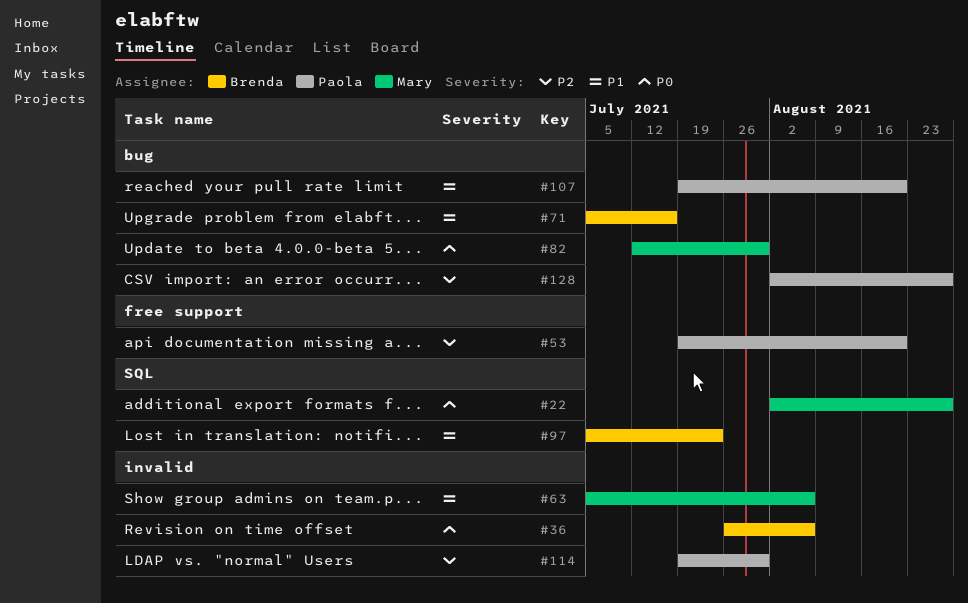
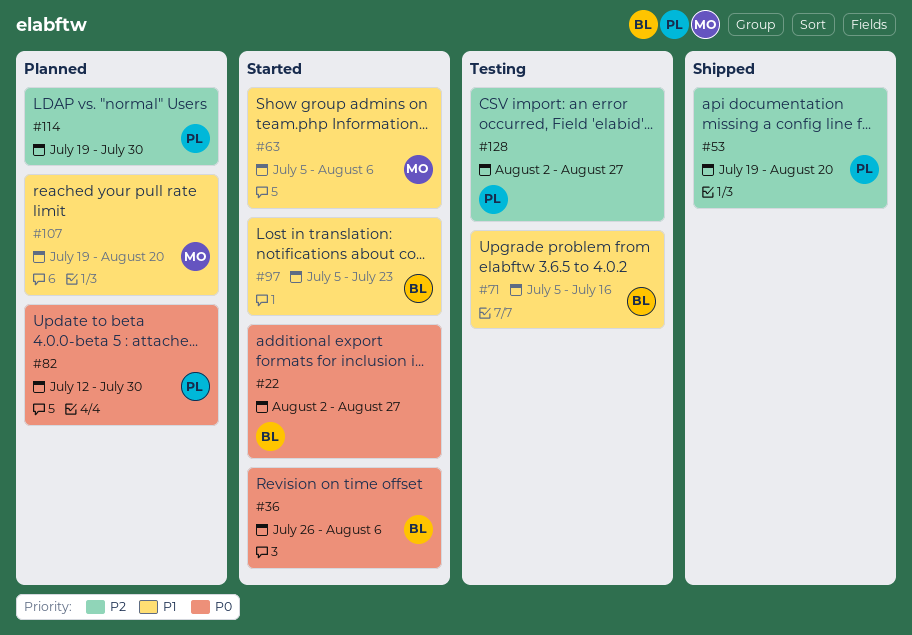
#22, owner: Mary -> Brenda
#82, owner: Mary -> Paola
#107, owner: Paola -> Mary

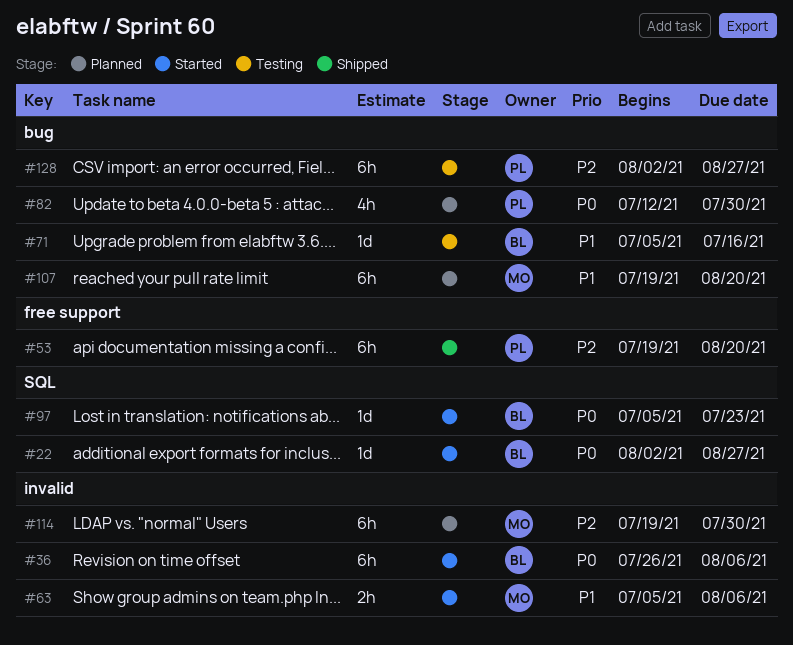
#97, priority: P1 -> P0
#114, owner: PL -> MO

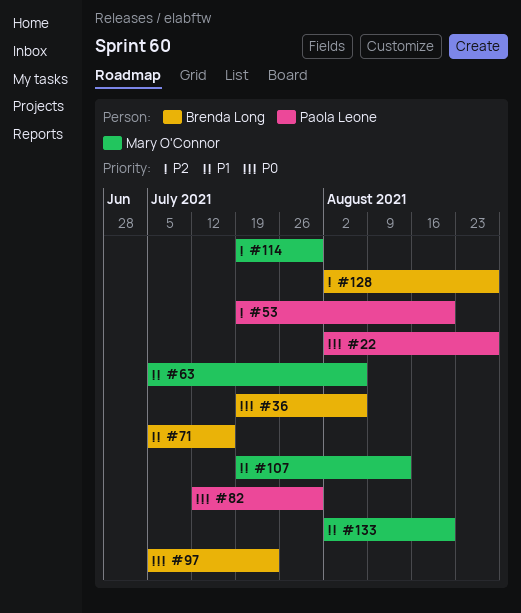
#22, owner: Brenda Long -> Paola Leone
#36, start: Jul 26 -> Jul 19
#107, due: Aug 20 -> Aug 13
#128, owner: Paola Leone -> Brenda Long
#133: none -> present

